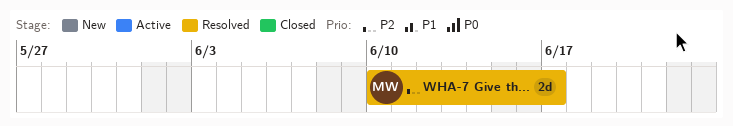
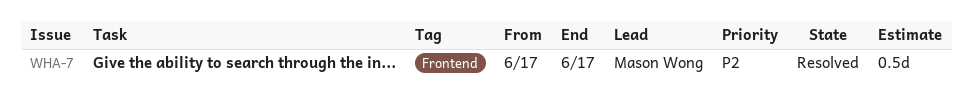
WHA-7, estimate: 2d -> 0.5d
WHA-7, start: Jun 10 -> Jun 17

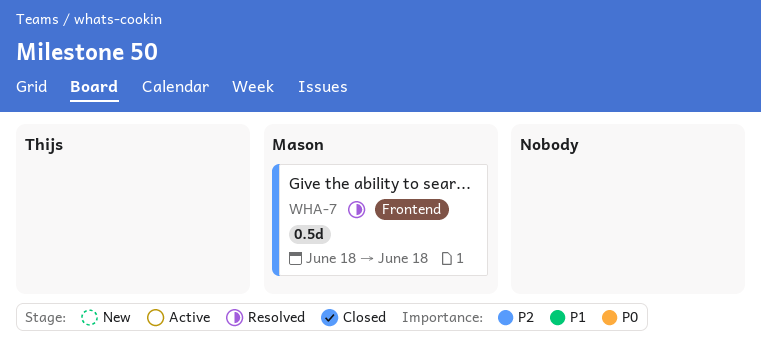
WHA-7, start: Jun 17 -> Jun 18
WHA-7, due: Jun 17 -> Jun 18

